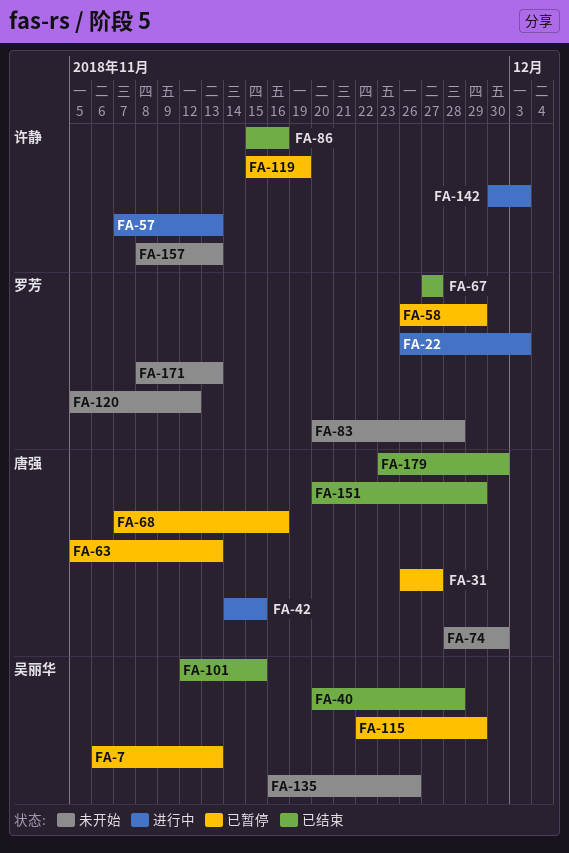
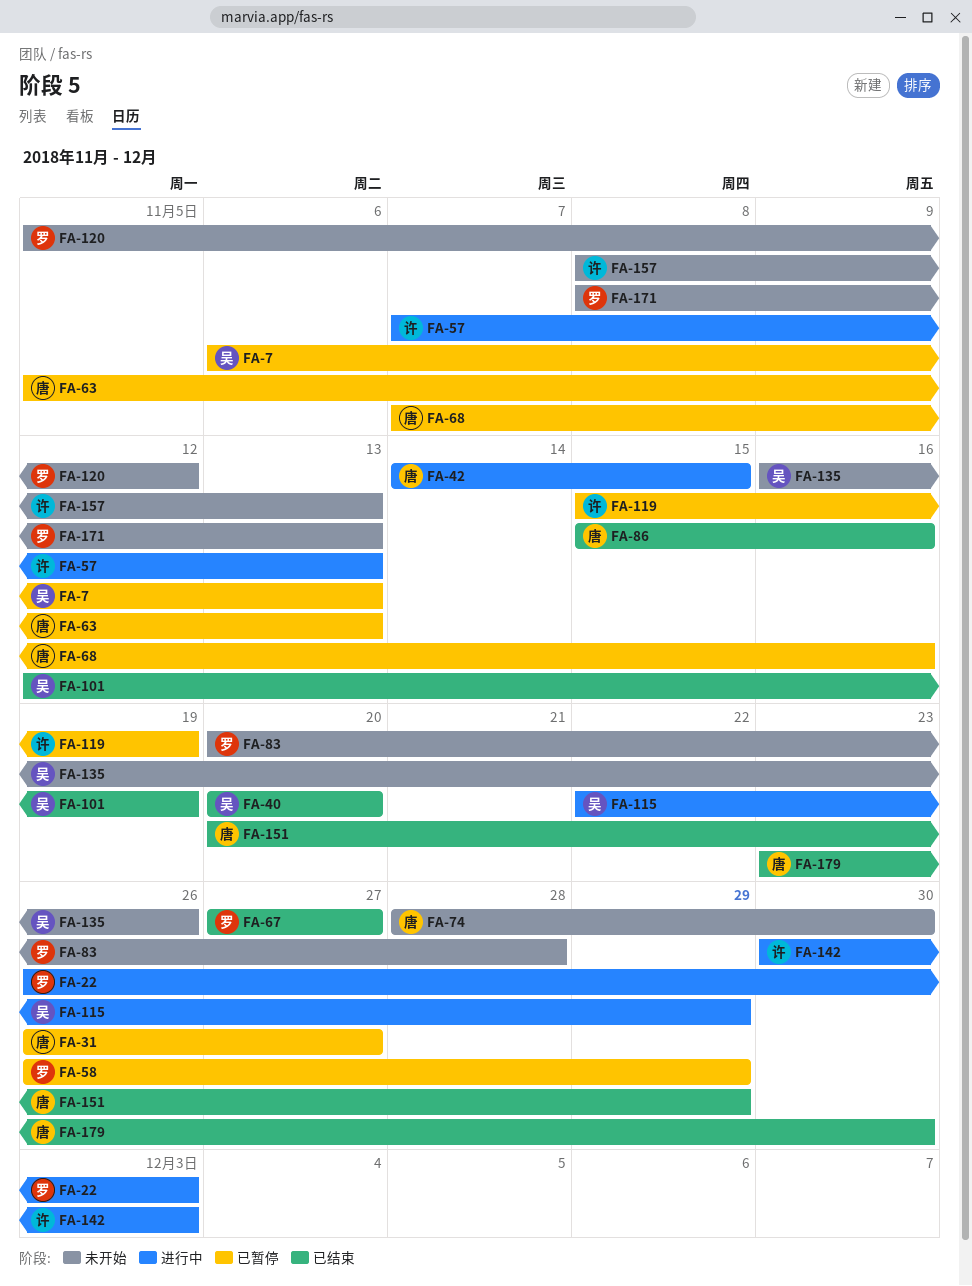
FA-40, due: Nov 28 -> Nov 20
FA-86, owner: 许静 -> 唐强
FA-101, due: Nov 15 -> Nov 19
FA-115, status: 已暂停 -> 进行中

